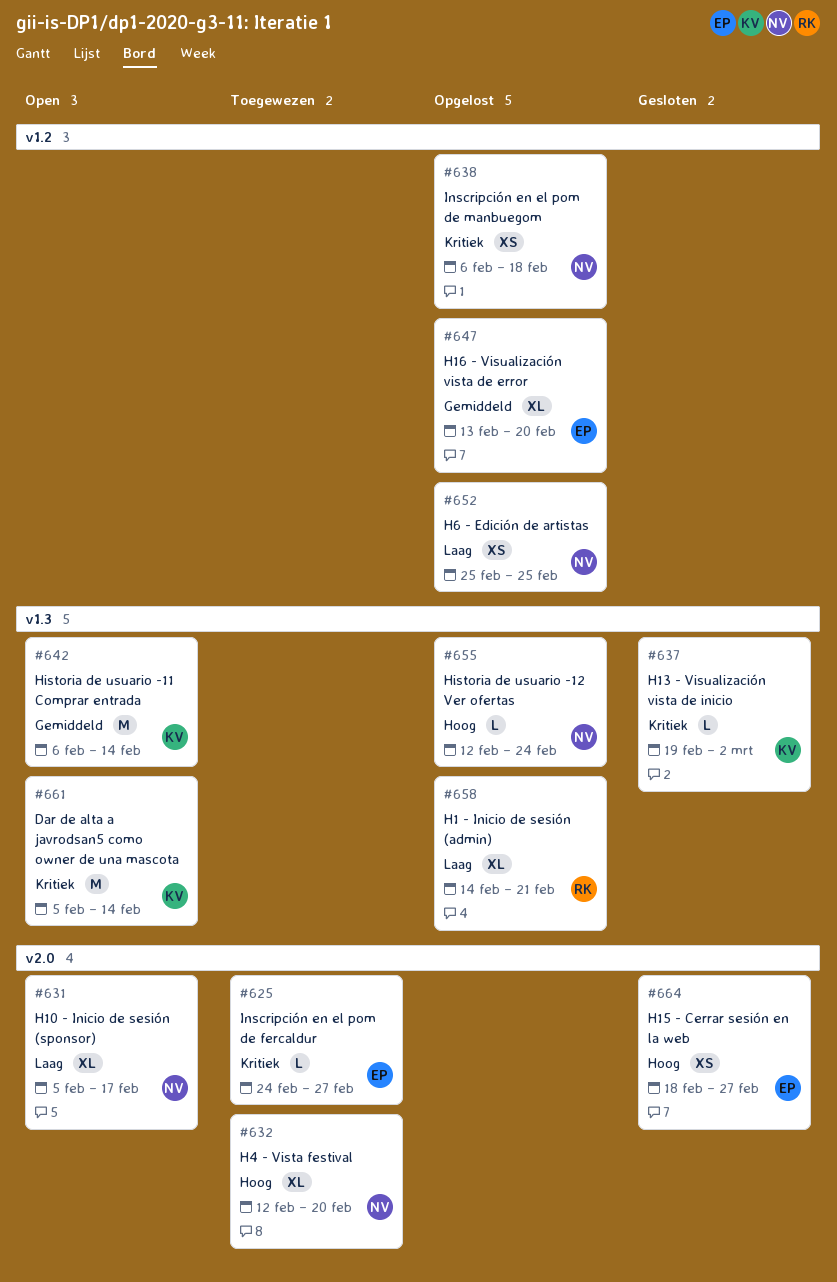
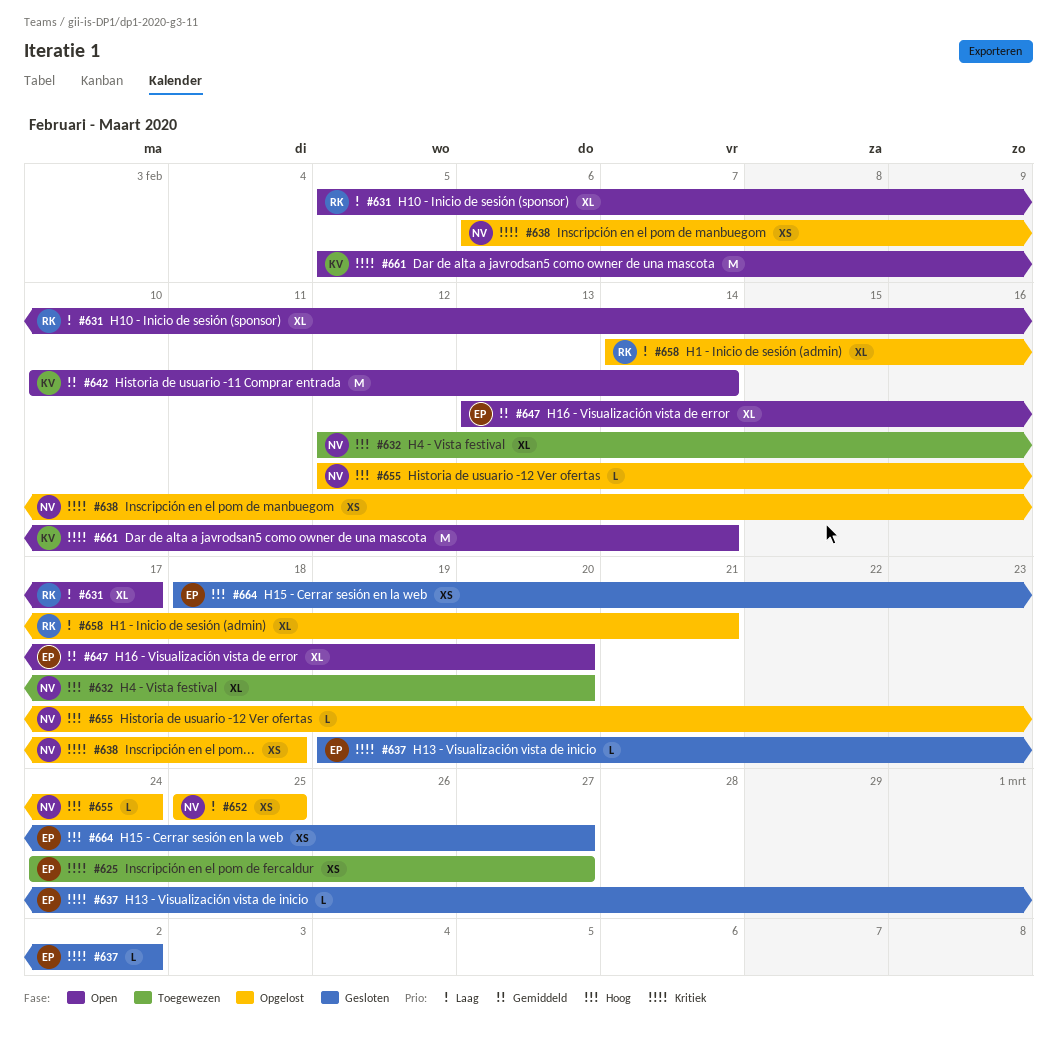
#625, estimate: L -> XS
#631, owner: NV -> RK
#637, owner: KV -> EP
#642, start: Feb 6 -> Feb 10
#647, status: Opgelost -> Open

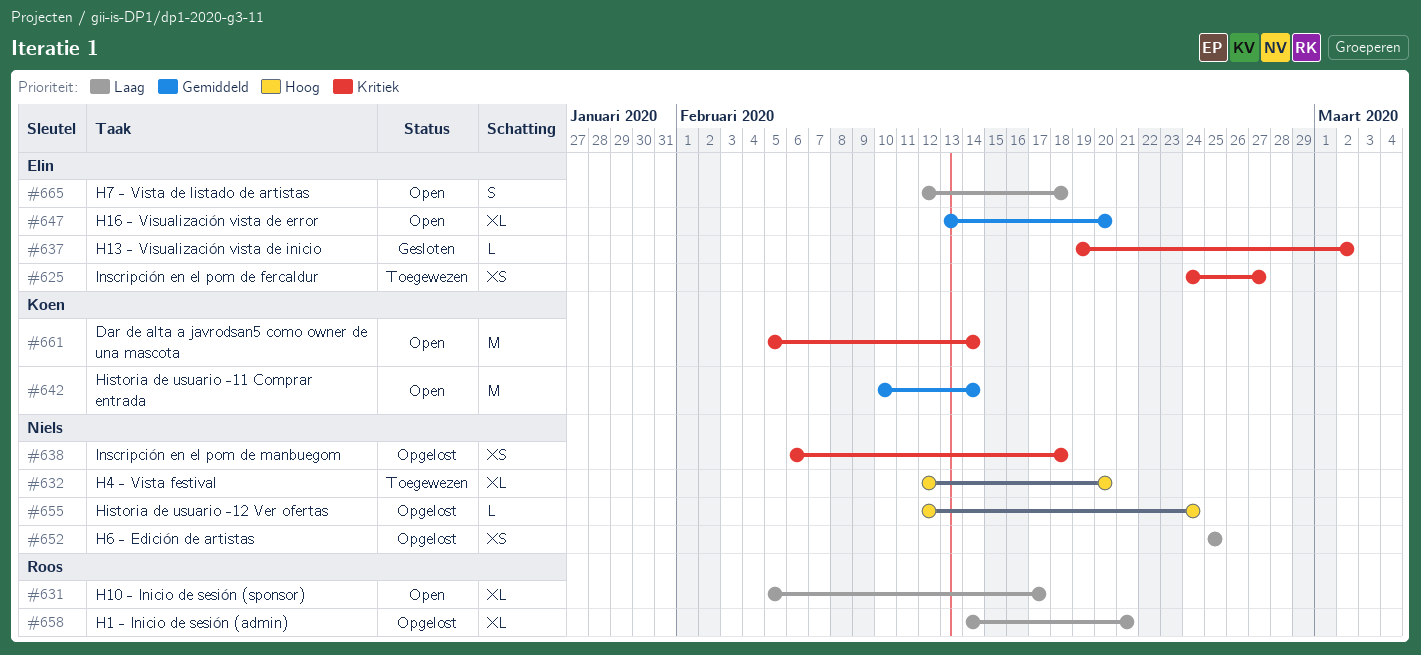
#664: present -> none
#665: none -> present

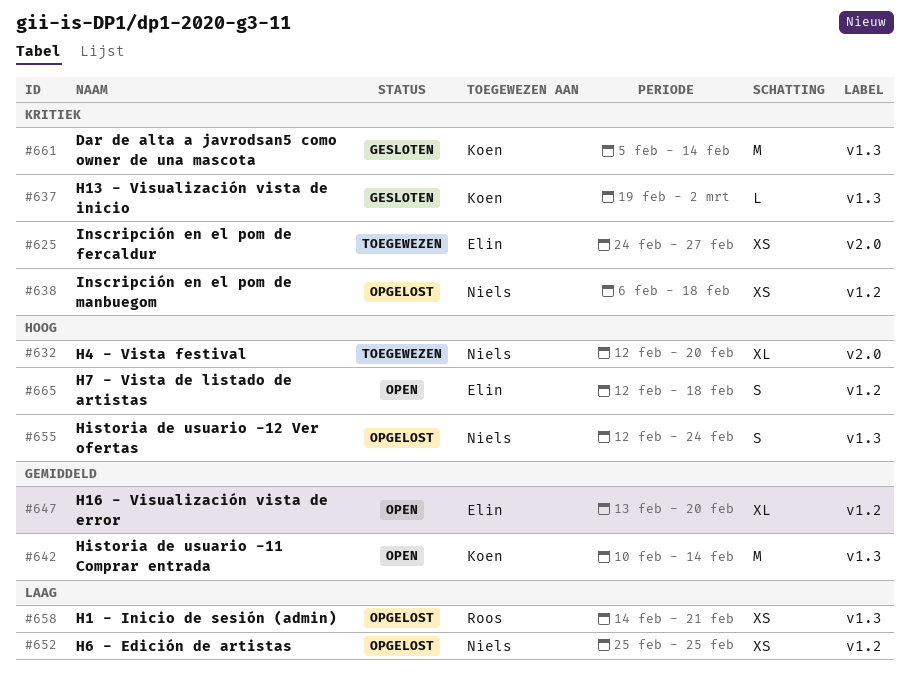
#631: present -> none
#637, owner: Elin -> Koen
#655, estimate: L -> S
#658, estimate: XL -> XS
#661, status: Open -> Gesloten
#665, priority: Laag -> Hoog

